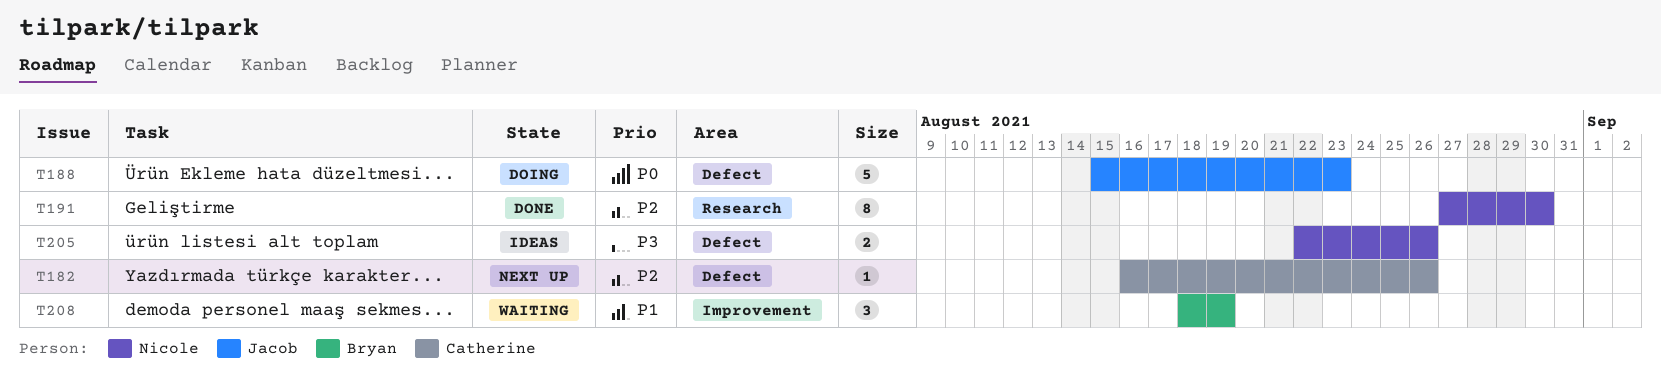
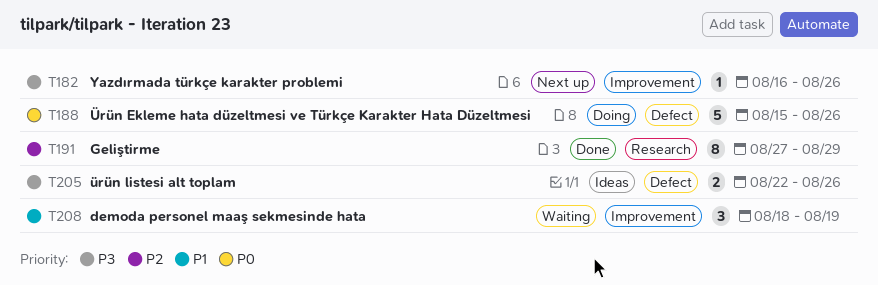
T182, priority: P2 -> P3
T182, label: Defect -> Improvement
T188, due: Aug 23 -> Aug 26
T191, due: Aug 30 -> Aug 29

